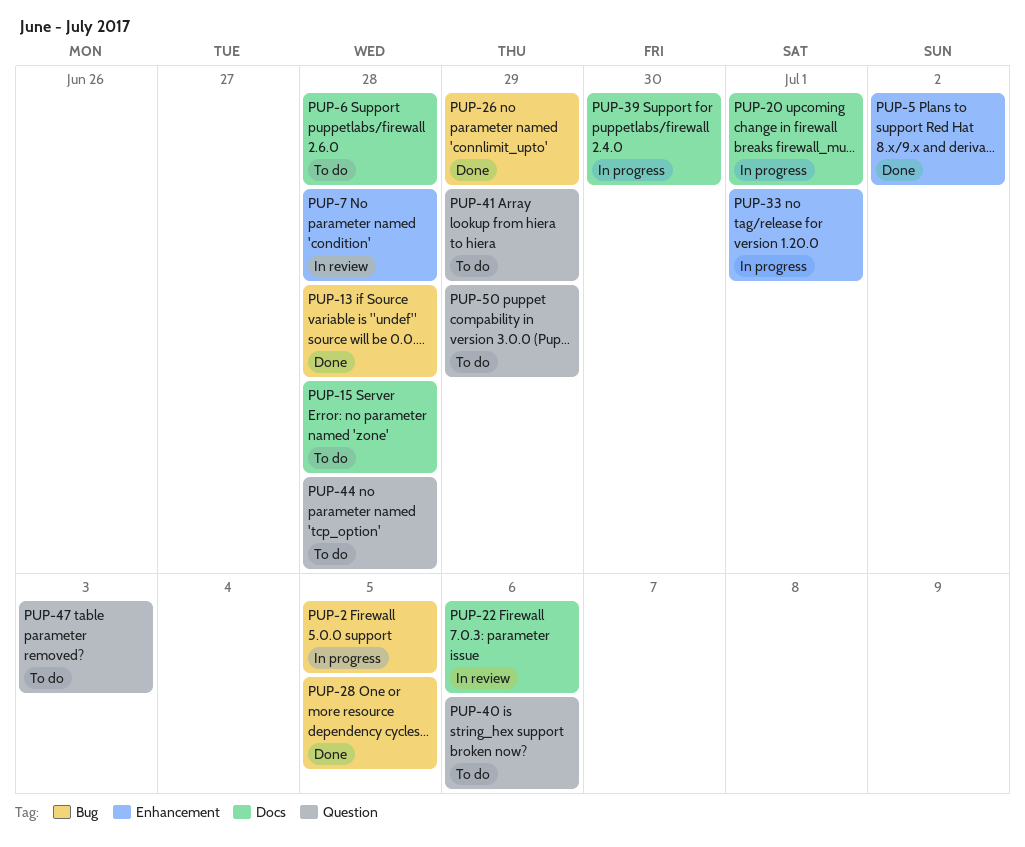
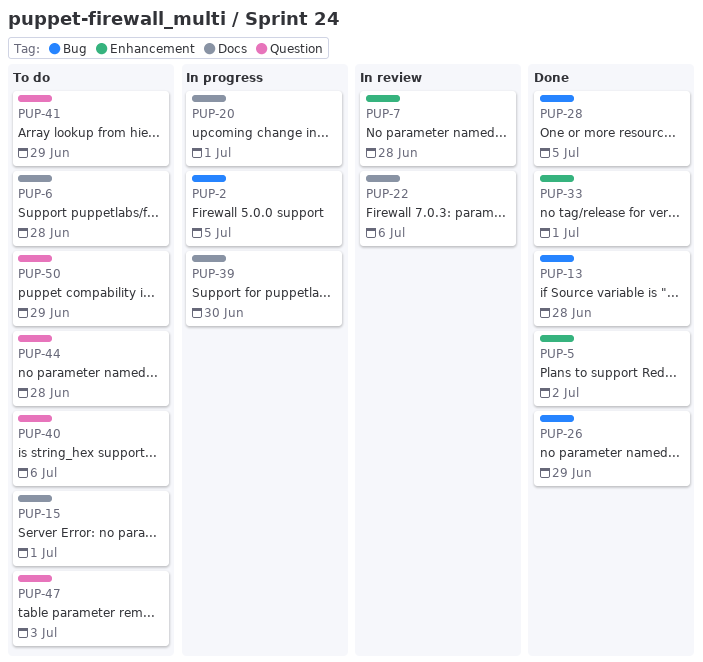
PUP-15, due: Jun 28 -> Jul 1
PUP-33, status: In progress -> Done

